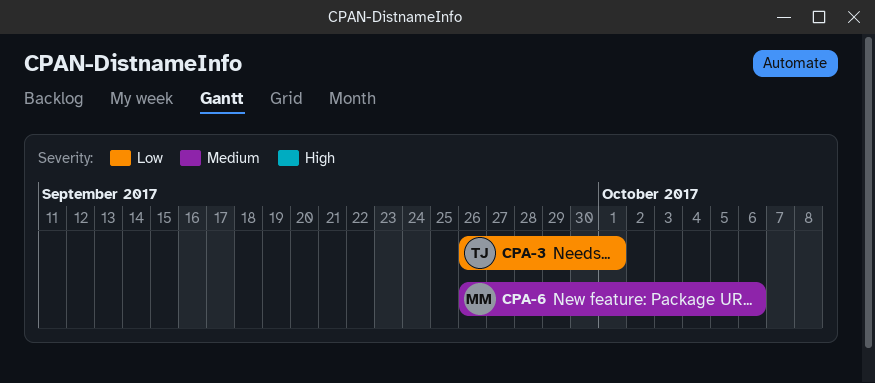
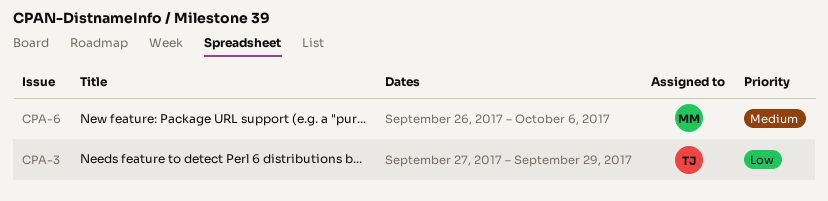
CPA-3, start: Sep 26 -> Sep 27
CPA-3, due: Oct 1 -> Sep 29

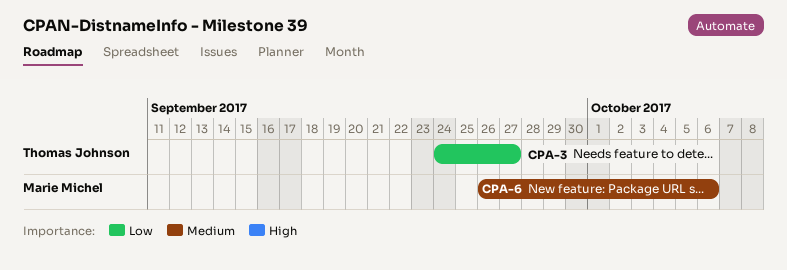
CPA-3, start: Sep 27 -> Sep 24
CPA-3, due: Sep 29 -> Sep 27

